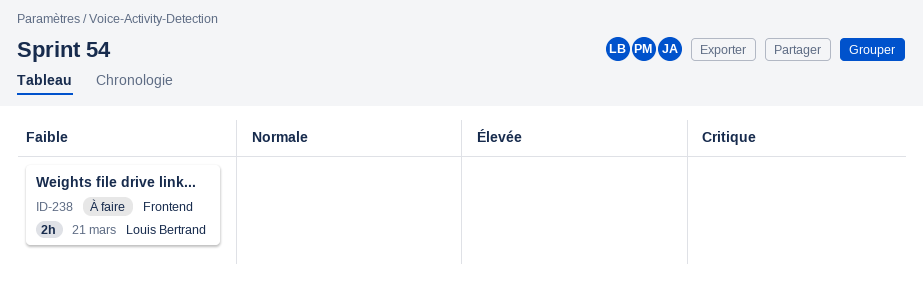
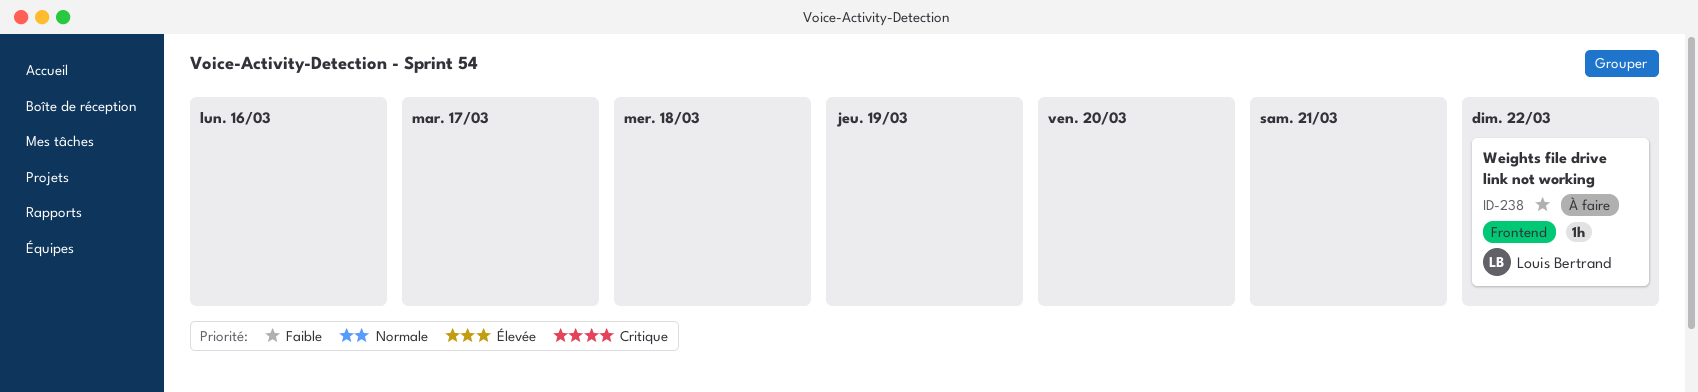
ID-238, estimate: 2h -> 1h
ID-238, due: Mar 21 -> Mar 22

